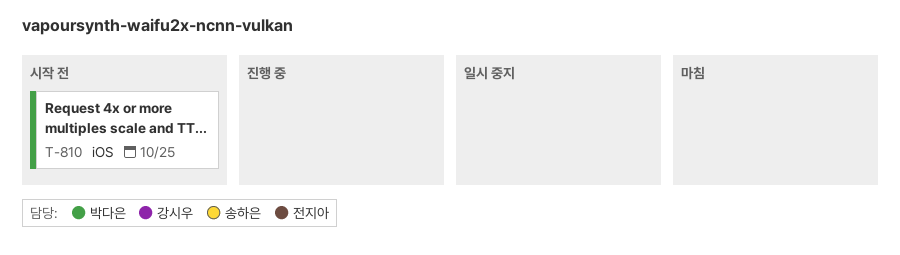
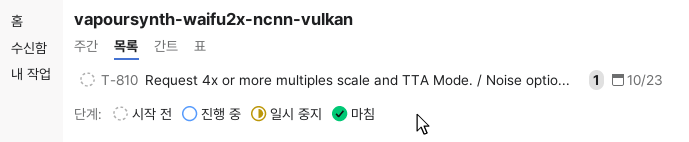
T-810, due: Oct 25 -> Oct 23

